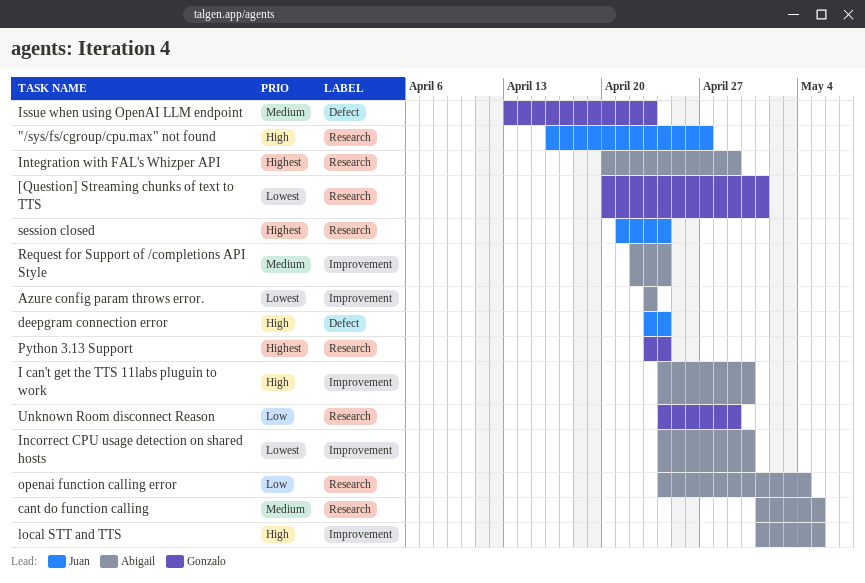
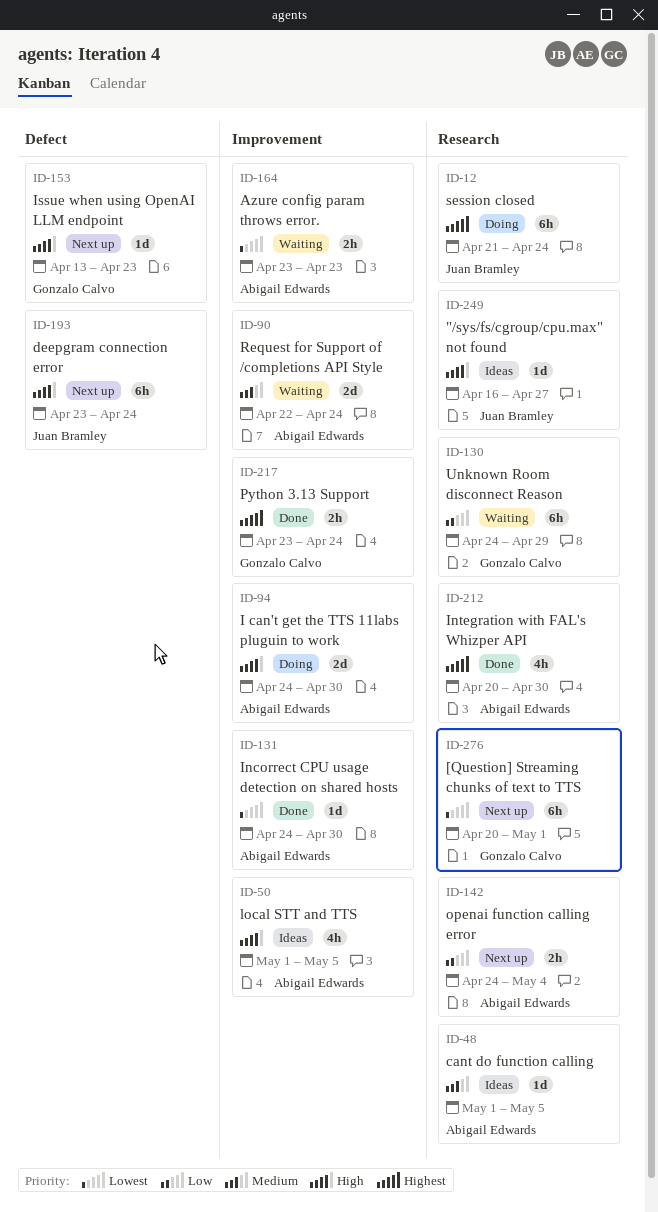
Integration with FAL's Whizper API, due: Apr 29 -> Apr 30
Issue when using OpenAI LLM endpoint, priority: Medium -> High
Python 3.13 Support, label: Research -> Improvement

